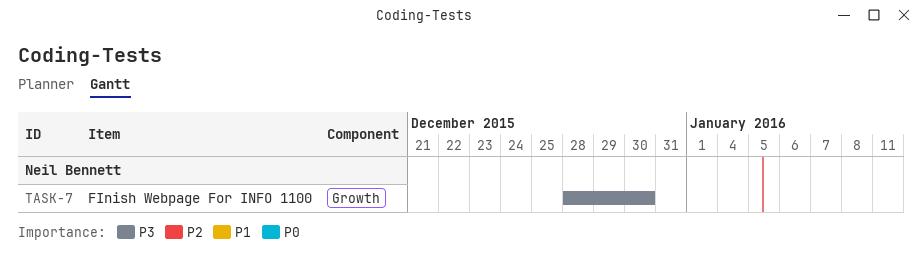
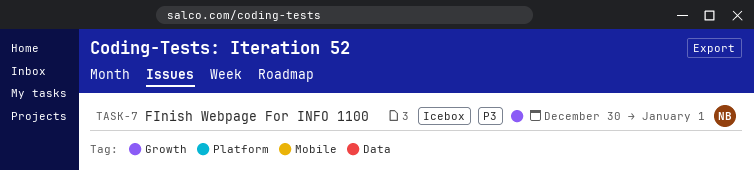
TASK-7, start: Dec 28 -> Dec 30
TASK-7, due: Dec 30 -> Jan 1

